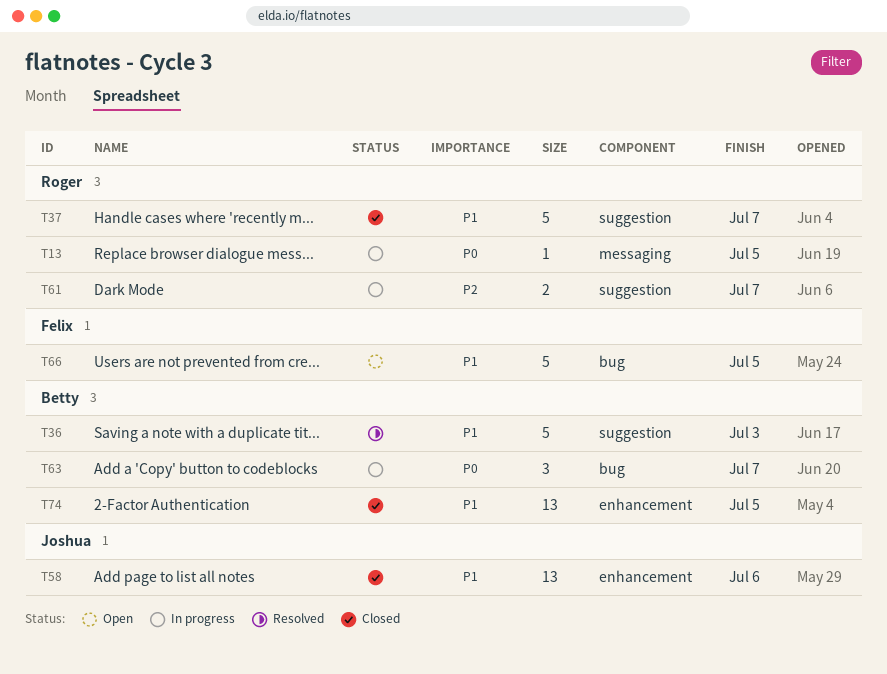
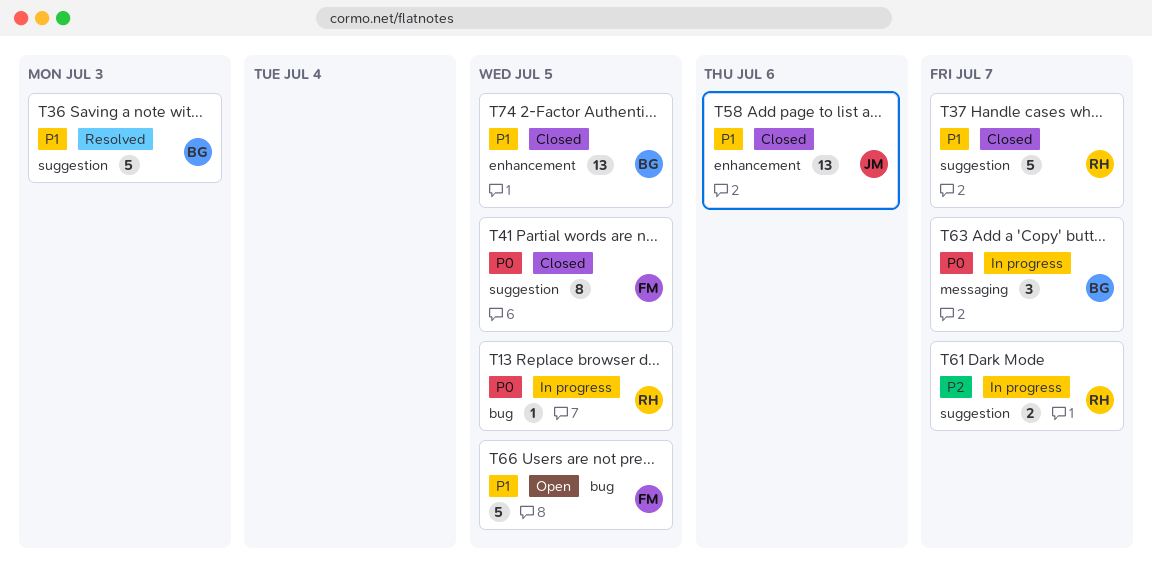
T13, label: messaging -> bug
T41: none -> present
T63, label: bug -> messaging

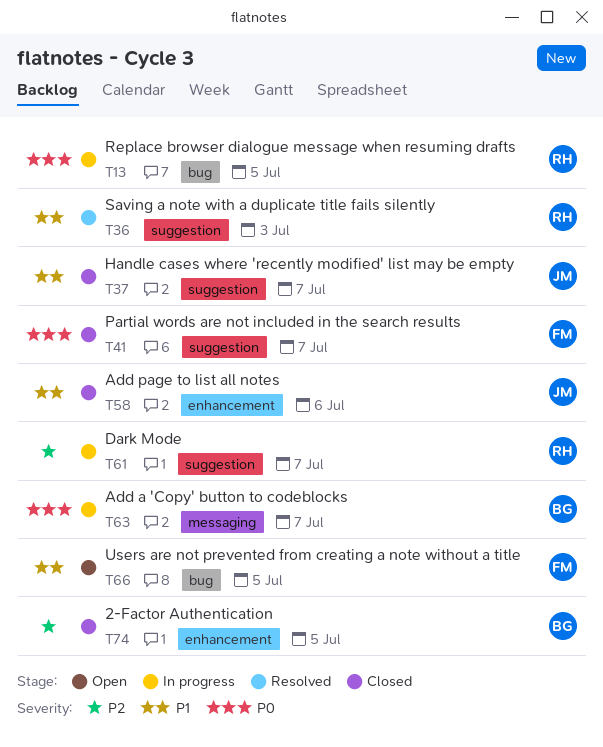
T36, owner: BG -> RH
T37, owner: RH -> JM
T41, due: Jul 5 -> Jul 7
T74, priority: P1 -> P2

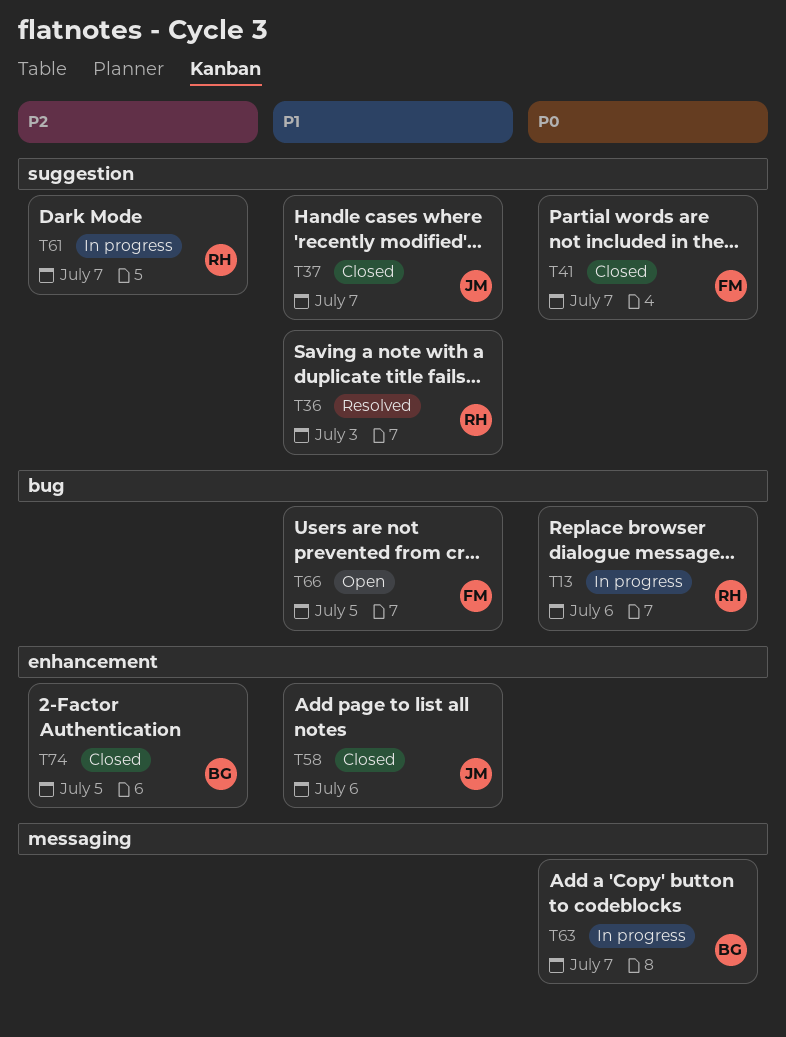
T13, due: Jul 5 -> Jul 6

